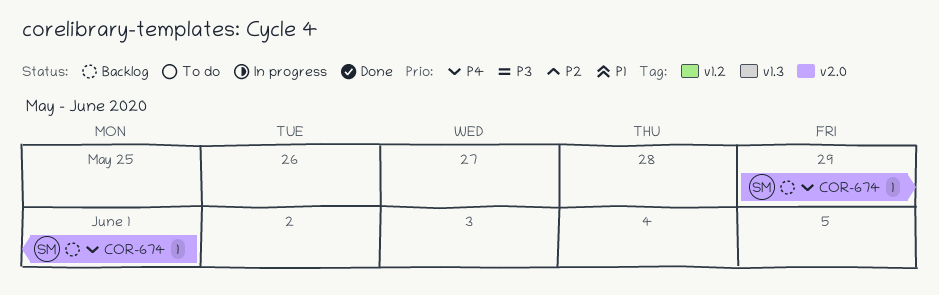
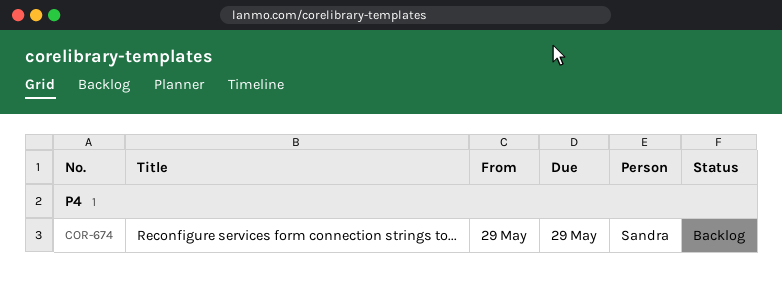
COR-674, due: Jun 1 -> May 29

